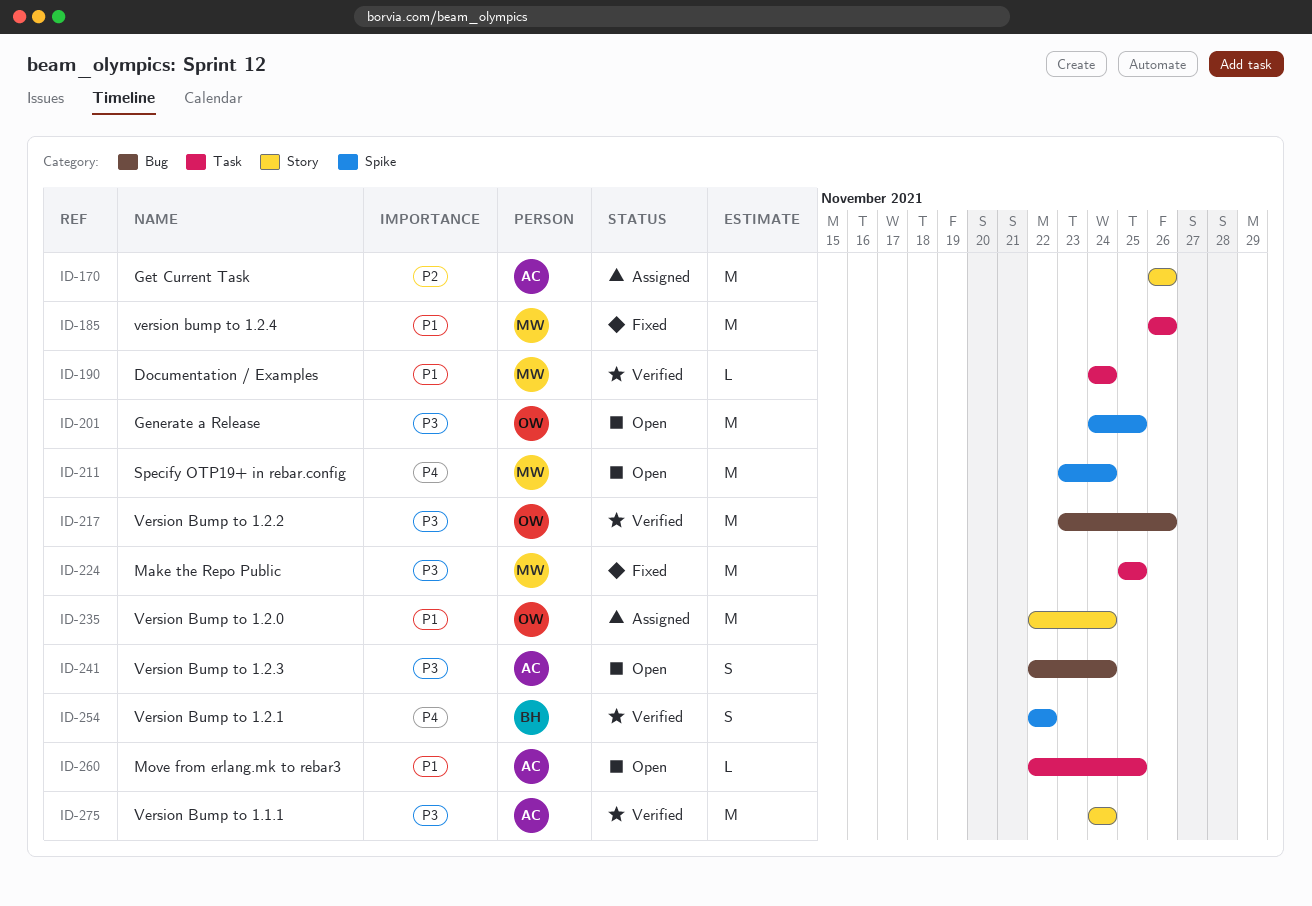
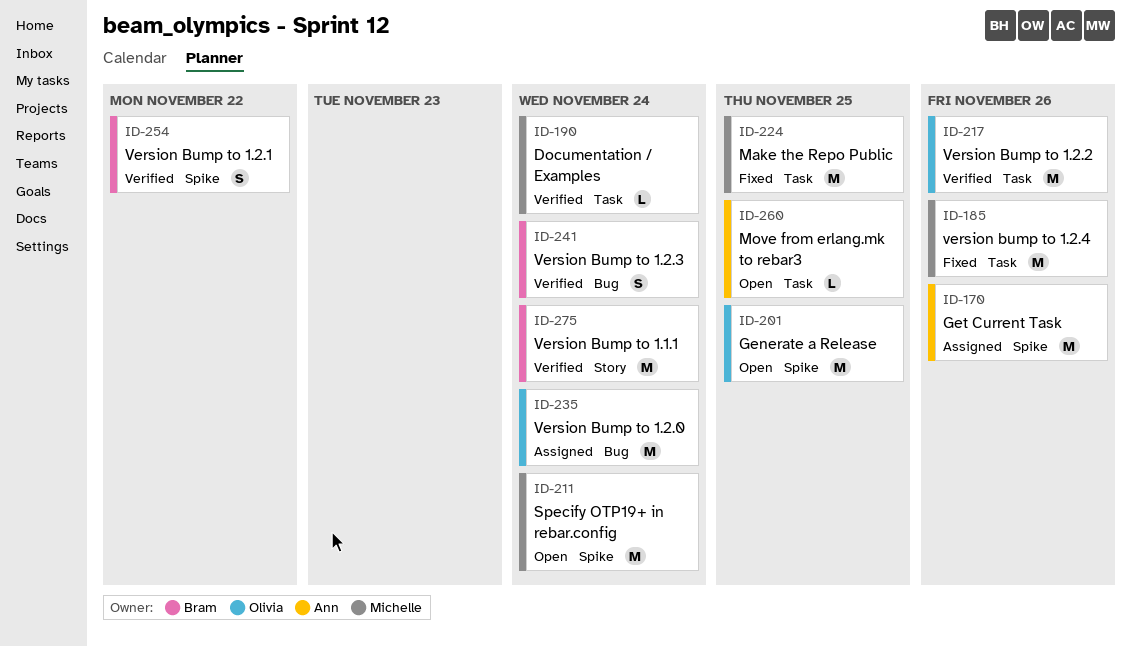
ID-170, label: Story -> Spike
ID-217, label: Bug -> Task
ID-235, label: Story -> Bug
ID-241, status: Open -> Verified
ID-241, owner: Ann -> Bram
ID-275, owner: Ann -> Bram

